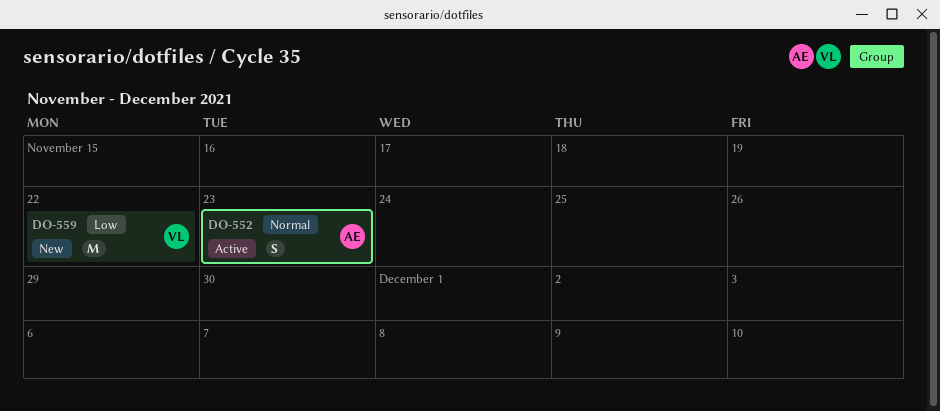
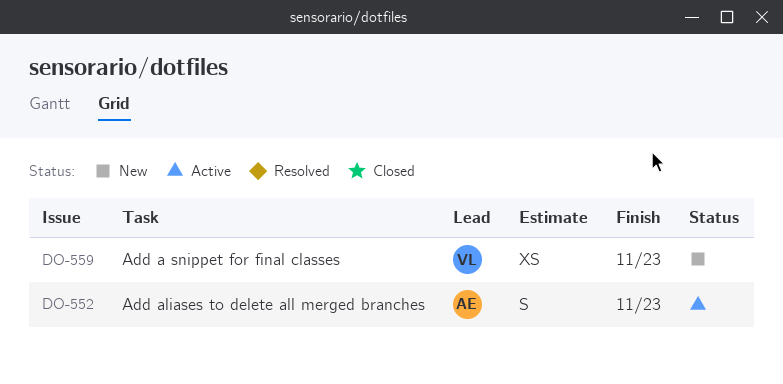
DO-559, estimate: M -> XS
DO-559, due: Nov 22 -> Nov 23

